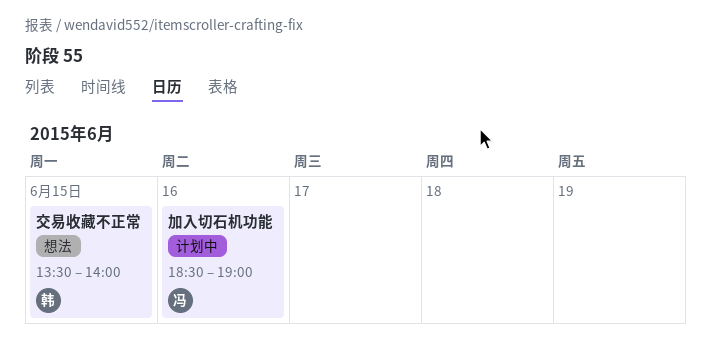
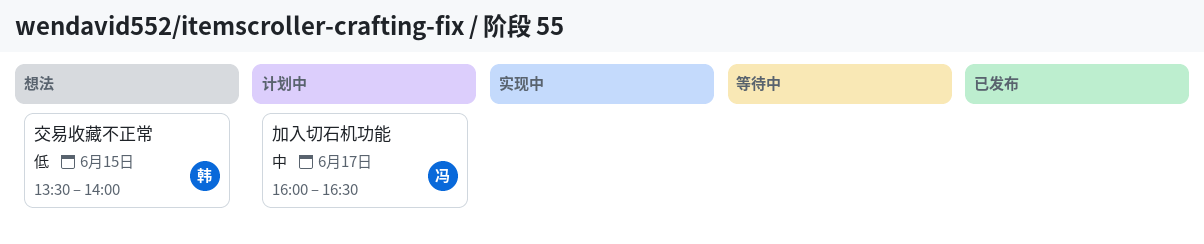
加入切石机功能, day: Jun 16 -> Jun 17
加入切石机功能, begins: 18:30 -> 16:00
加入切石机功能, ends: 19:00 -> 16:30

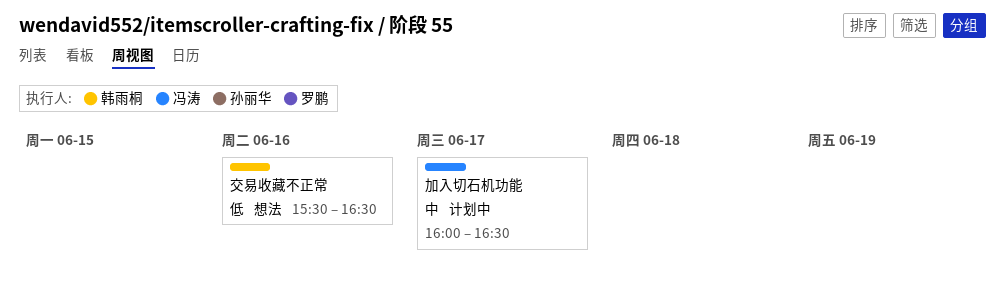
交易收藏不正常, day: Jun 15 -> Jun 16
交易收藏不正常, begins: 13:30 -> 15:30
交易收藏不正常, ends: 14:00 -> 16:30

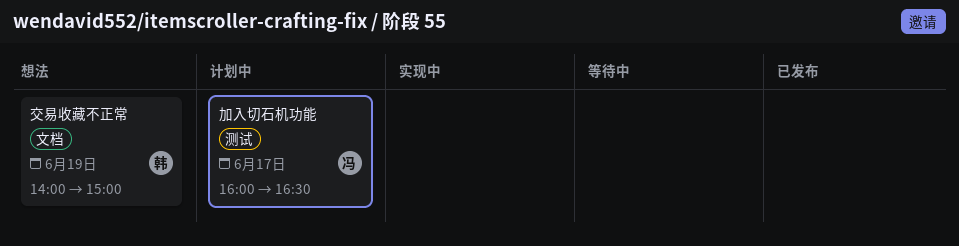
交易收藏不正常, day: Jun 16 -> Jun 19
交易收藏不正常, begins: 15:30 -> 14:00
交易收藏不正常, ends: 16:30 -> 15:00

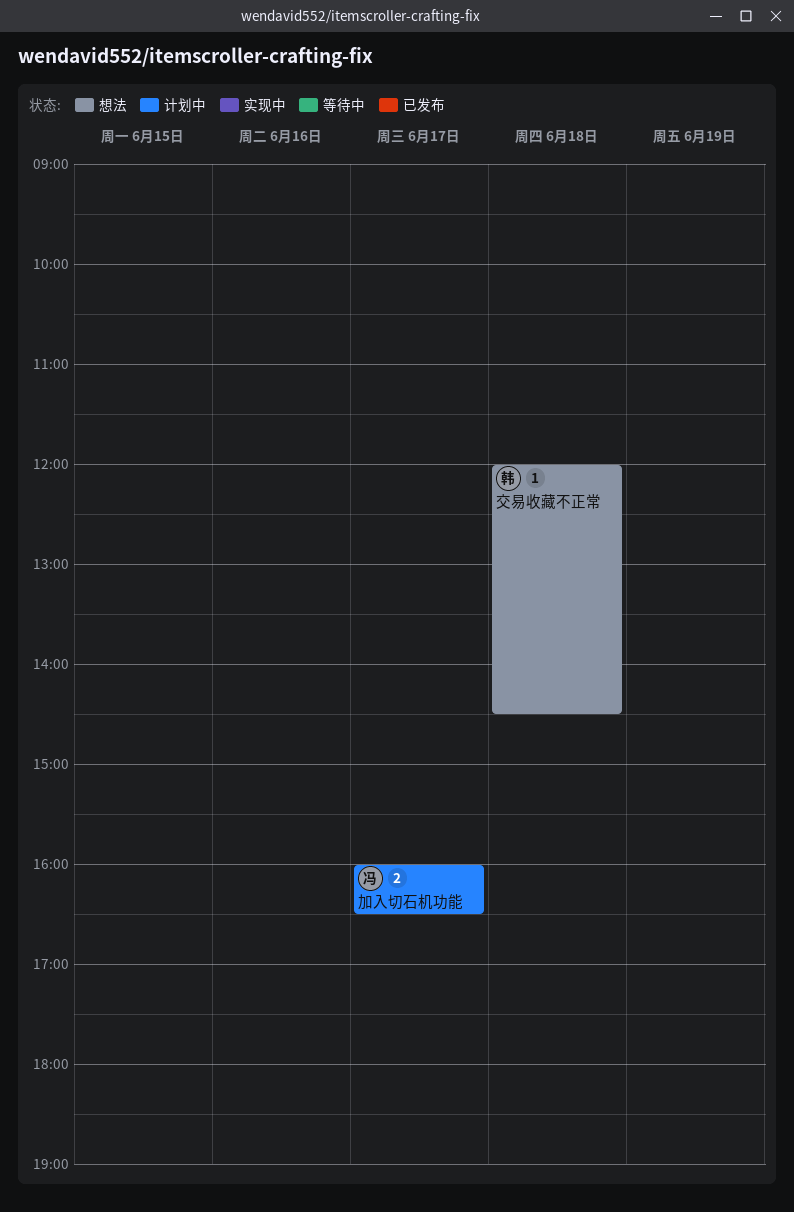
交易收藏不正常, day: Jun 19 -> Jun 18
交易收藏不正常, begins: 14:00 -> 12:00
交易收藏不正常, ends: 15:00 -> 14:30

